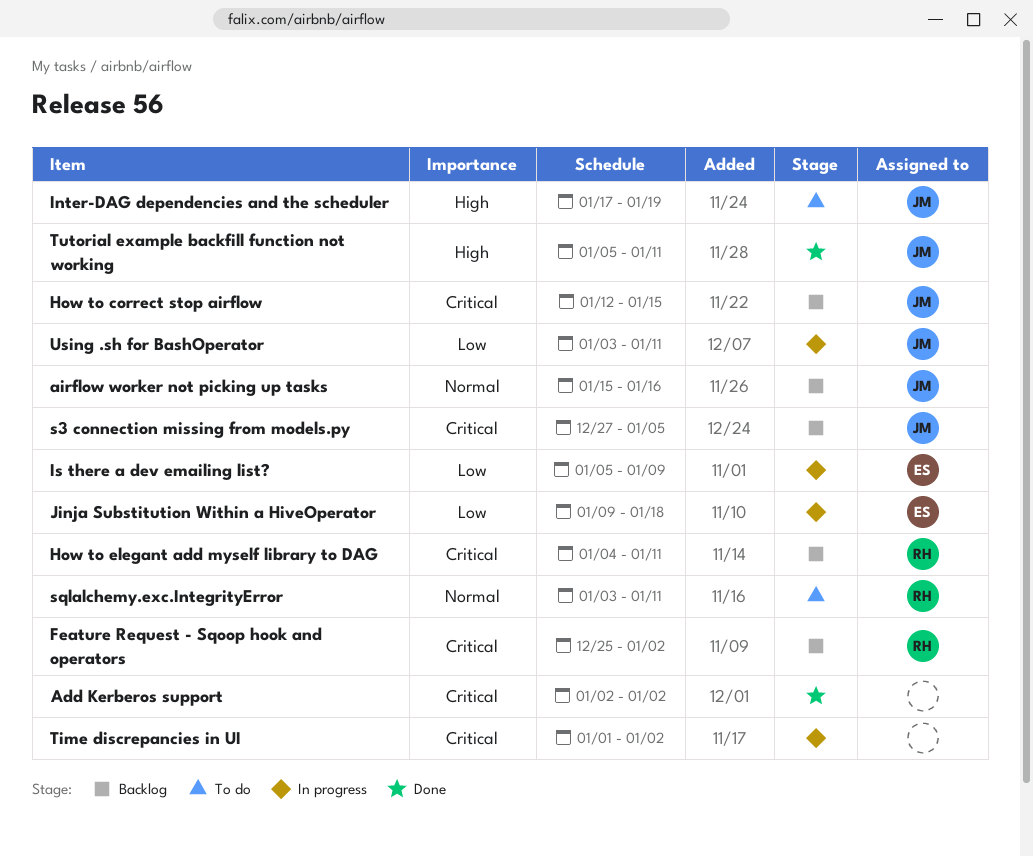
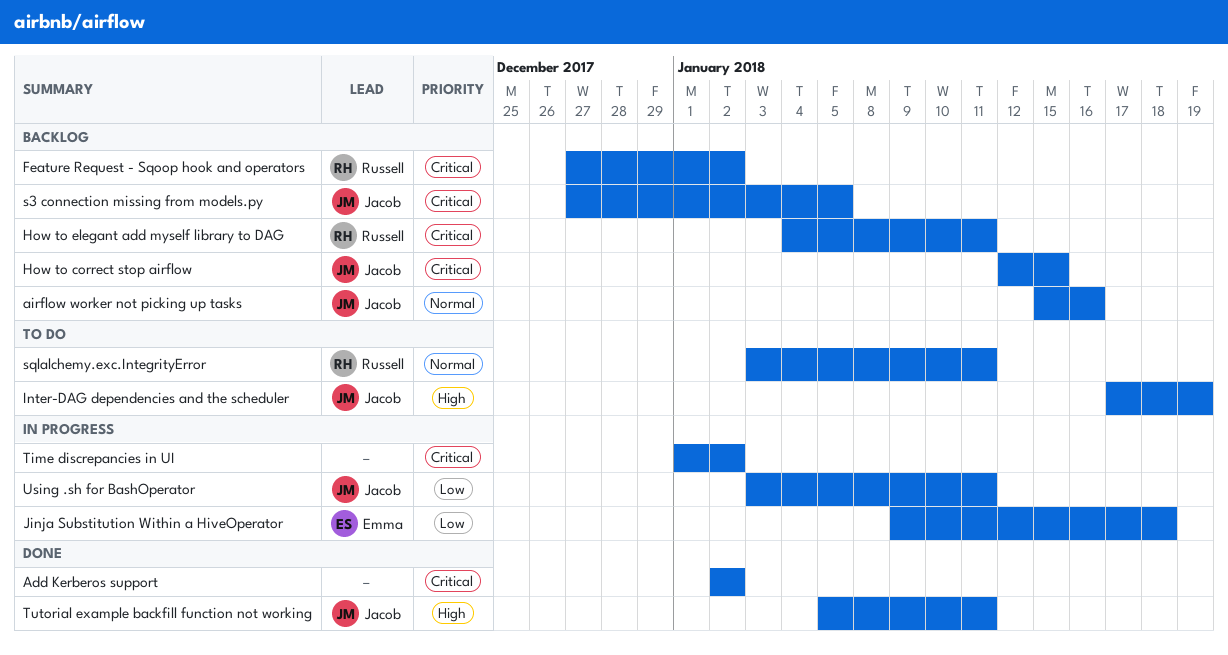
Feature Request - Sqoop hook and operators, start: Dec 25 -> Dec 27
Is there a dev emailing list?: present -> none

